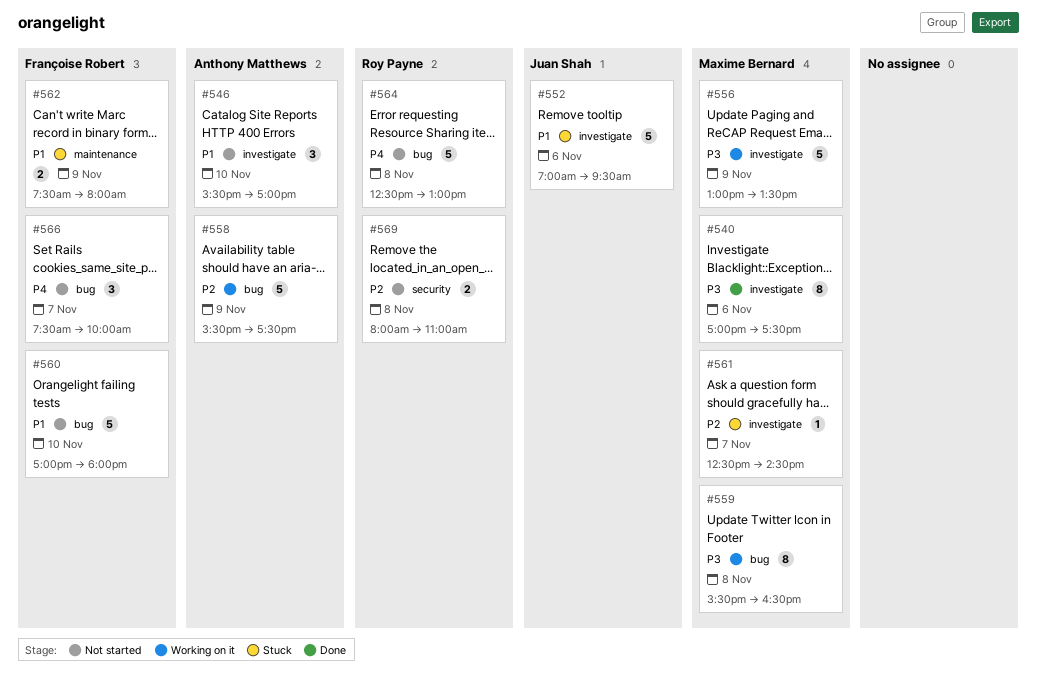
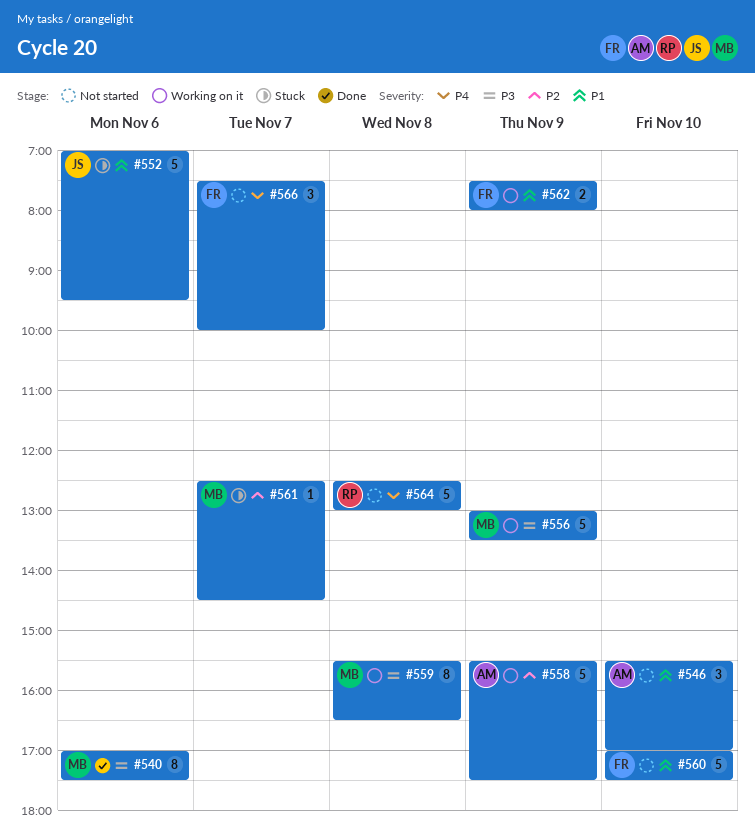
#560, ends: 18:00 -> 17:30
#562, status: Stuck -> Working on it
#569: present -> none

